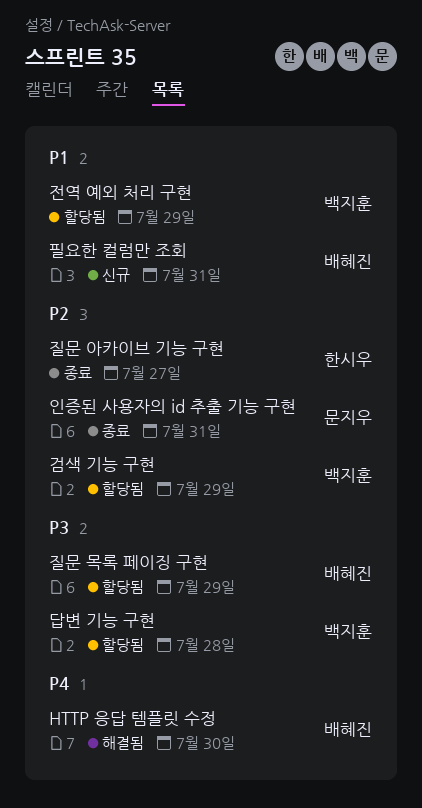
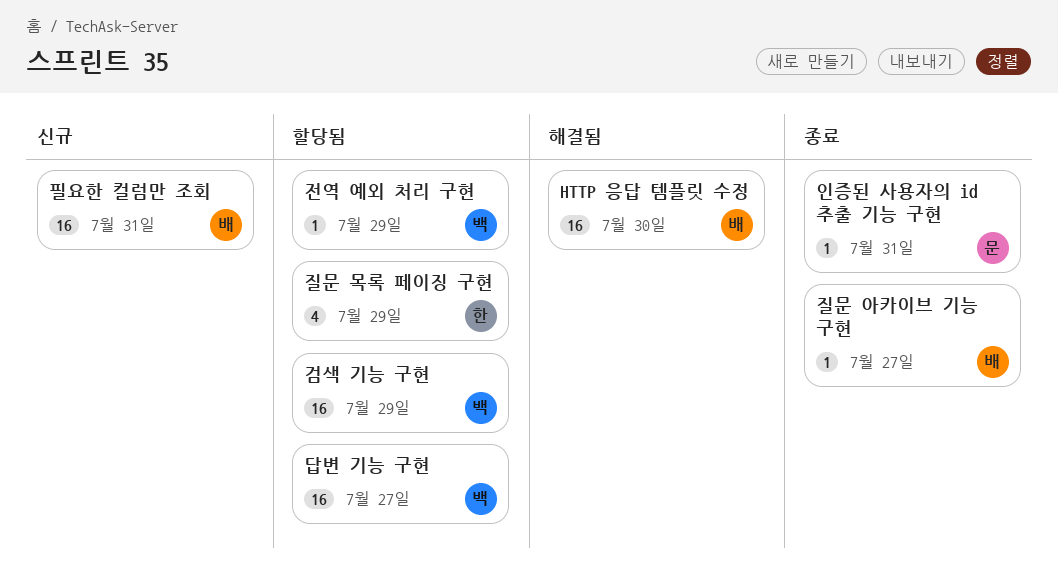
답변 기능 구현, due: Jul 28 -> Jul 27
질문 목록 페이징 구현, owner: 배혜진 -> 한시우
질문 아카이브 기능 구현, owner: 한시우 -> 배혜진

